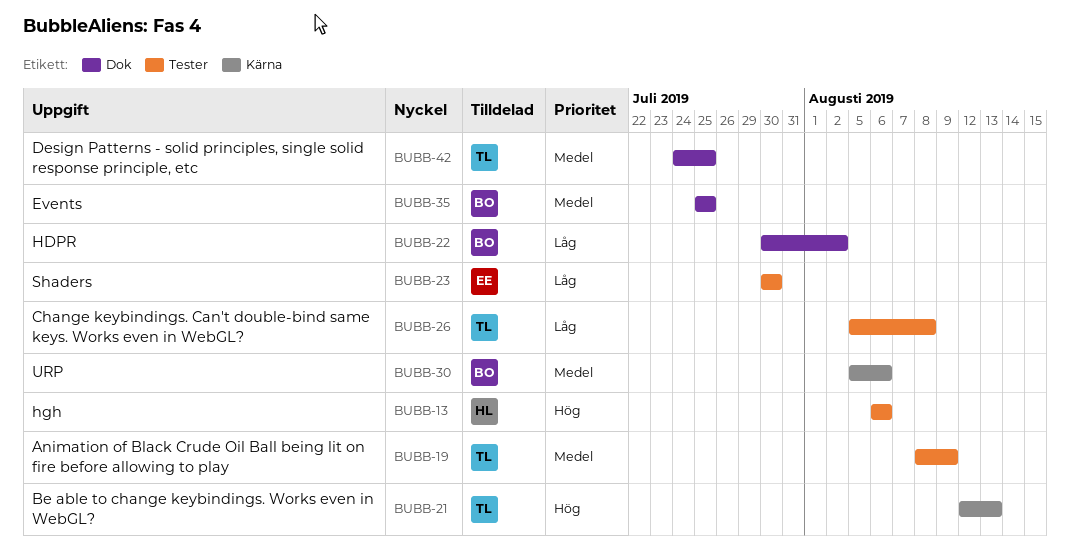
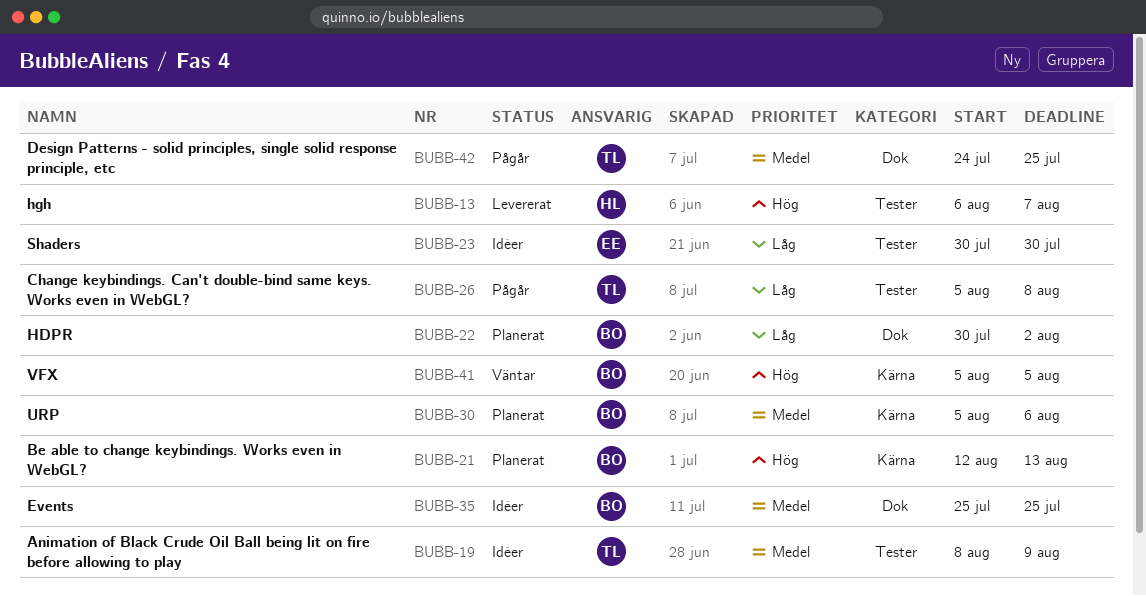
BUBB-13, due: Aug 6 -> Aug 7
BUBB-21, owner: TL -> BO
BUBB-41: none -> present

